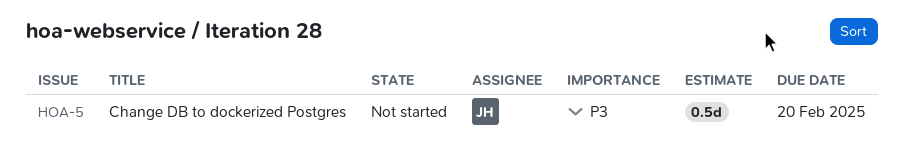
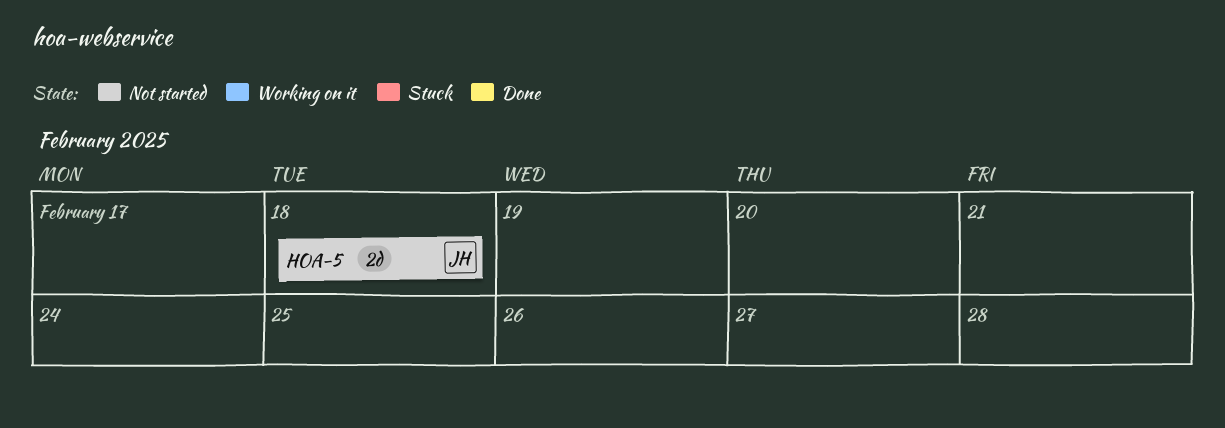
HOA-5, estimate: 0.5d -> 2d
HOA-5, due: Feb 20 -> Feb 18

